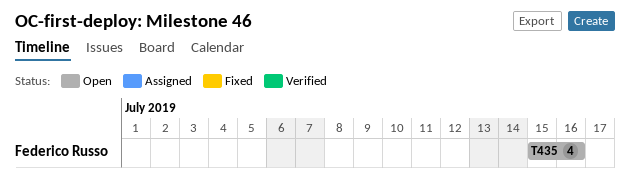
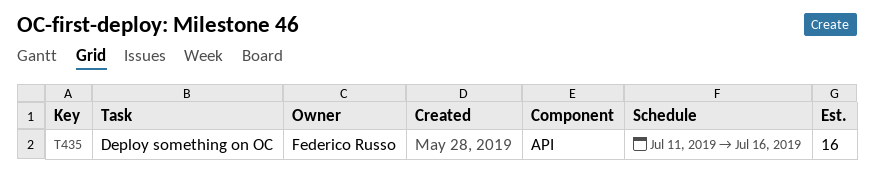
T435, estimate: 4 -> 16
T435, start: Jul 15 -> Jul 11

